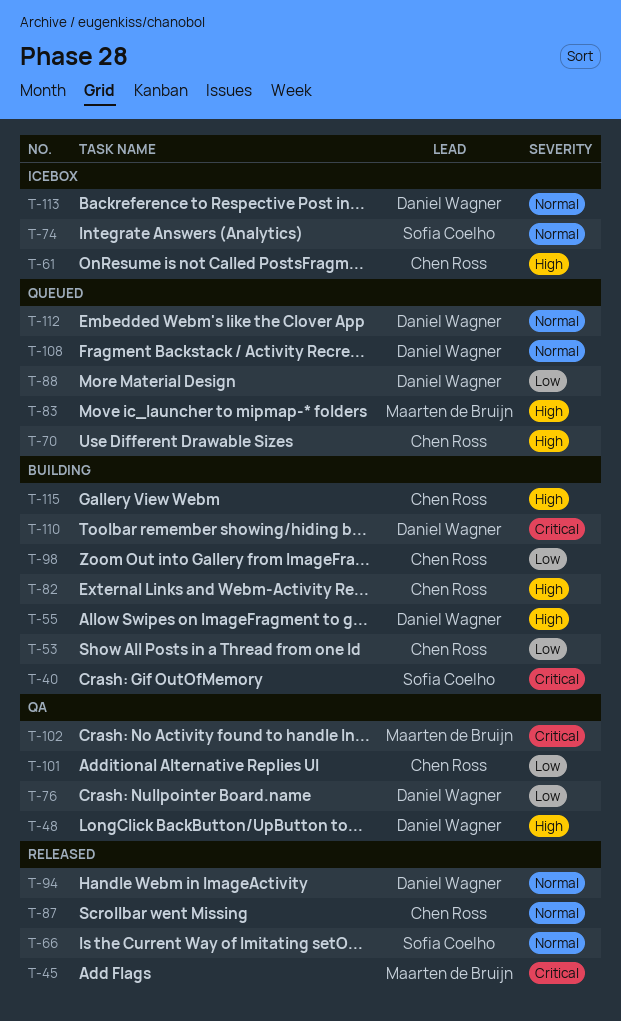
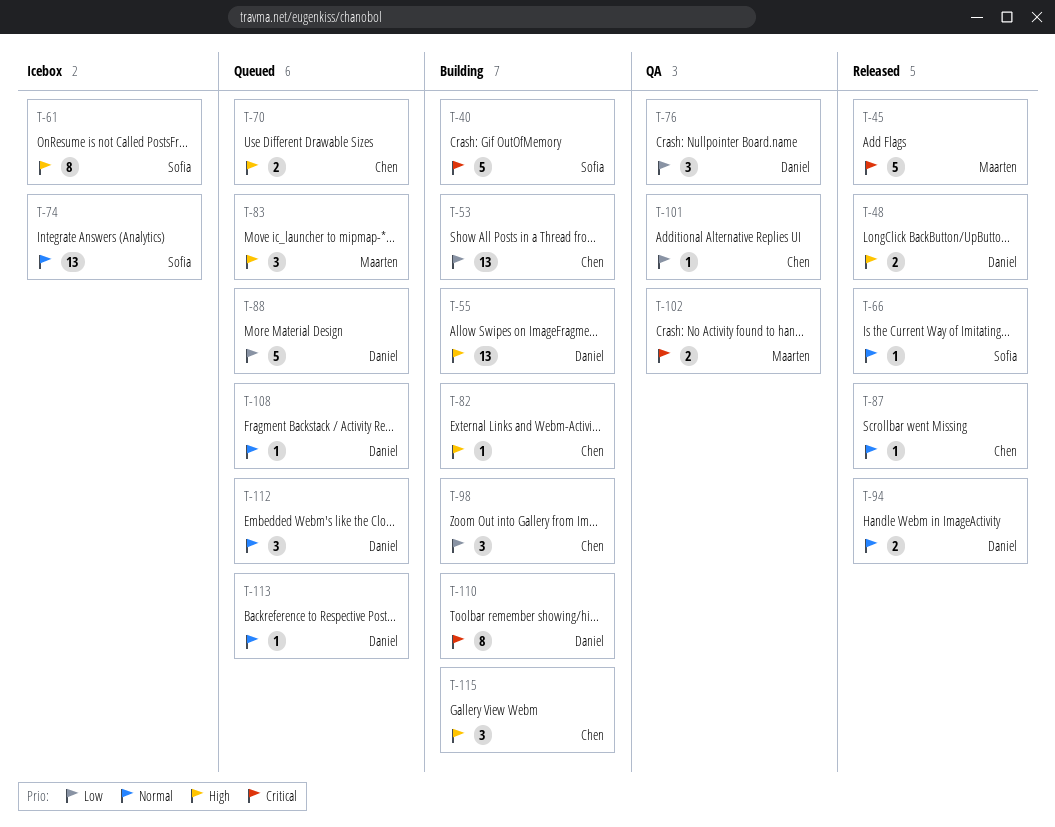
T-48, status: QA -> Released
T-61, owner: Chen Ross -> Sofia Coelho
T-113, status: Icebox -> Queued

